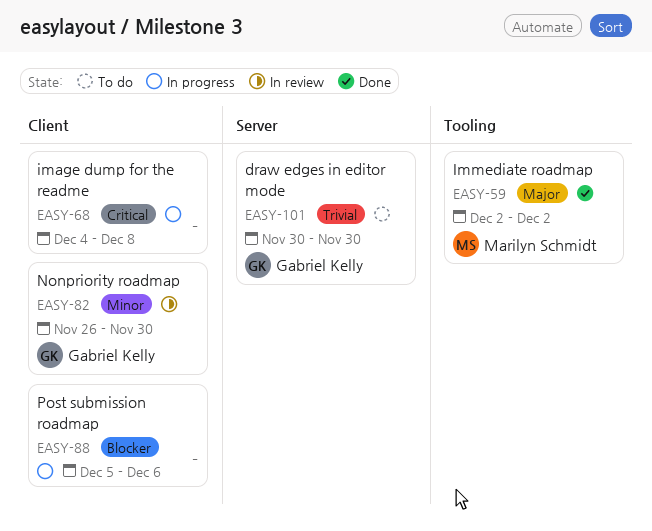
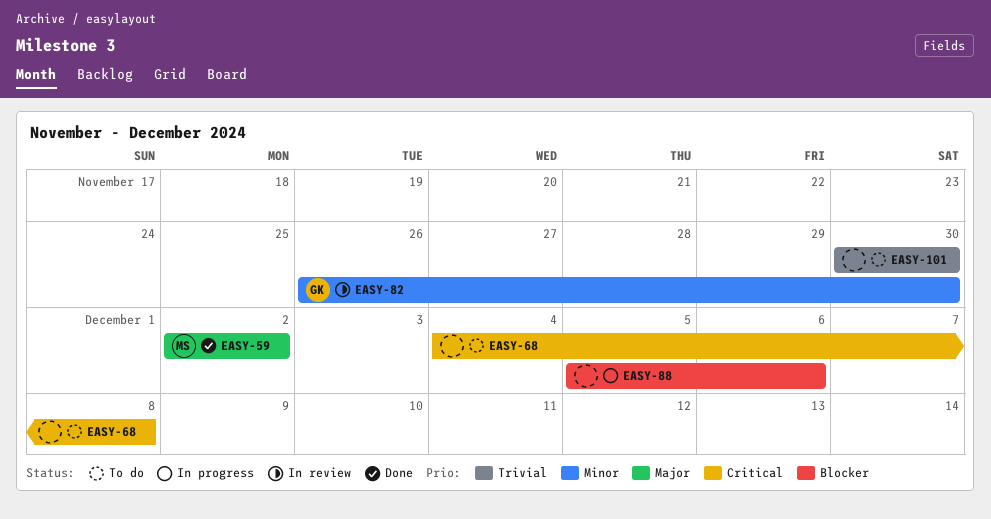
EASY-68, status: In progress -> To do
EASY-101, owner: Gabriel Kelly -> none

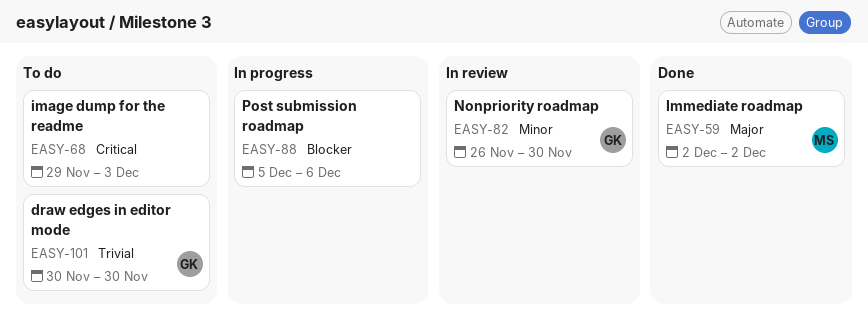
EASY-68, start: Dec 4 -> Nov 29
EASY-68, due: Dec 8 -> Dec 3
EASY-101, owner: none -> GK

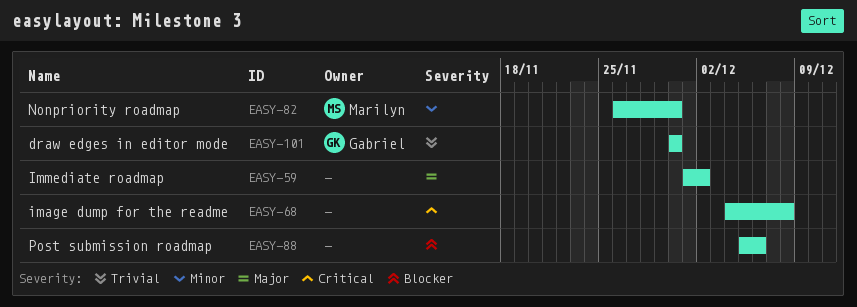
EASY-59, owner: Marilyn -> none
EASY-59, start: Dec 2 -> Dec 1
EASY-68, start: Nov 29 -> Dec 4
EASY-68, due: Dec 3 -> Dec 8
EASY-82, owner: Gabriel -> Marilyn

